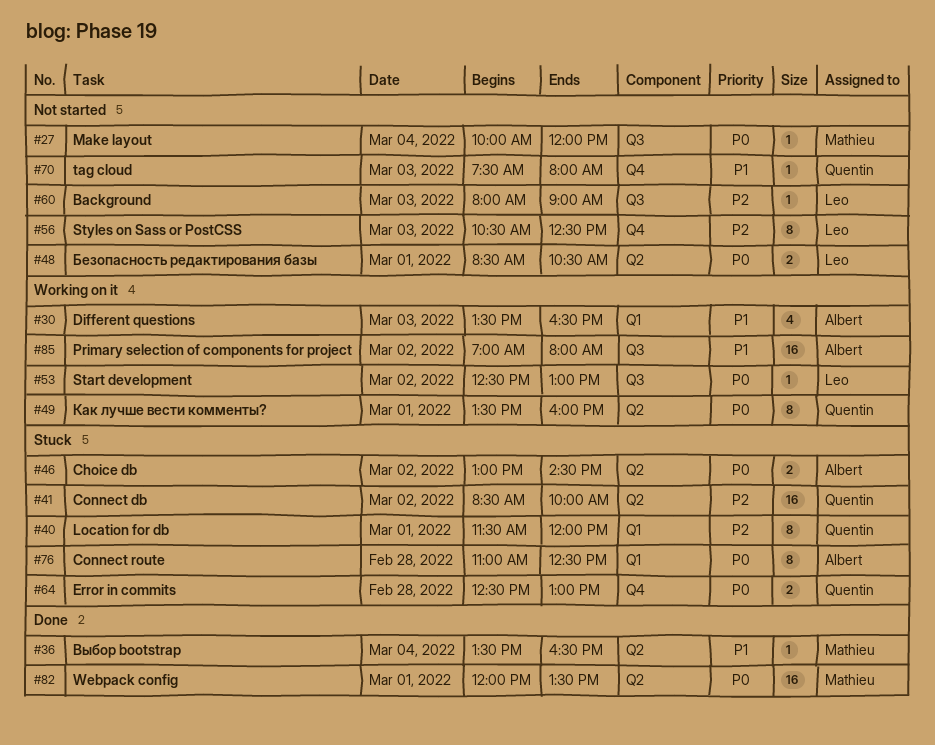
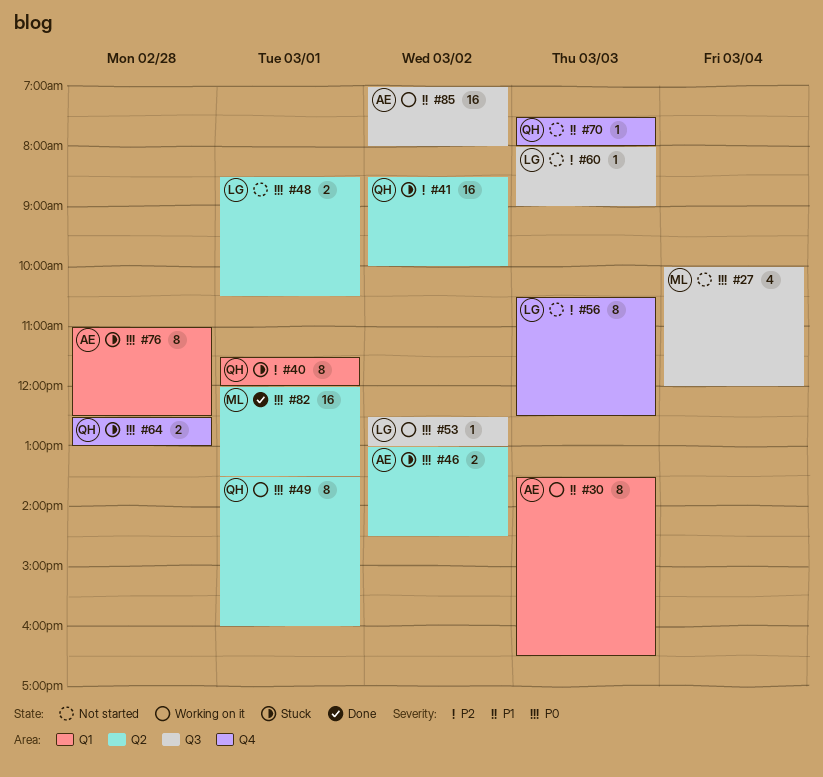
#27, estimate: 1 -> 4
#30, estimate: 4 -> 8
#36: present -> none

